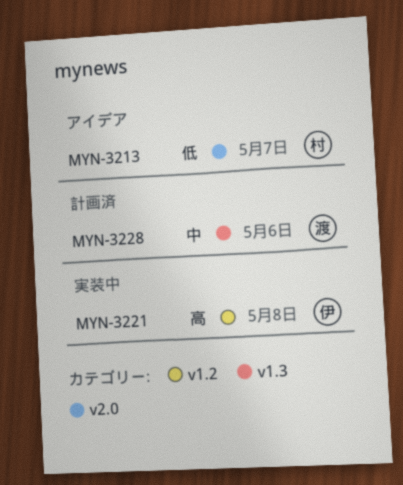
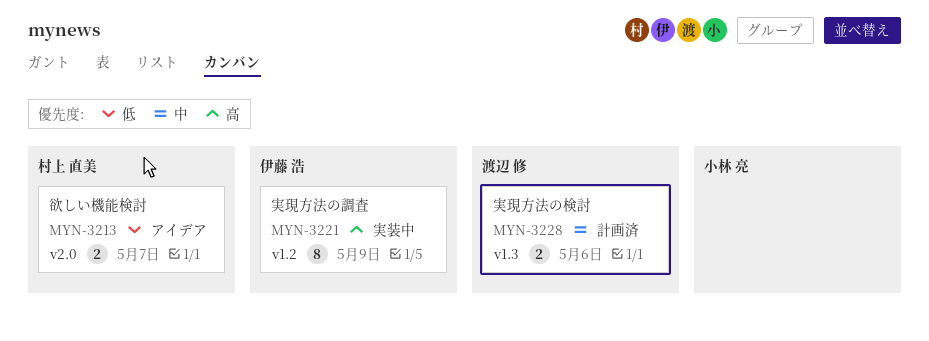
MYN-3221, due: May 8 -> May 9

